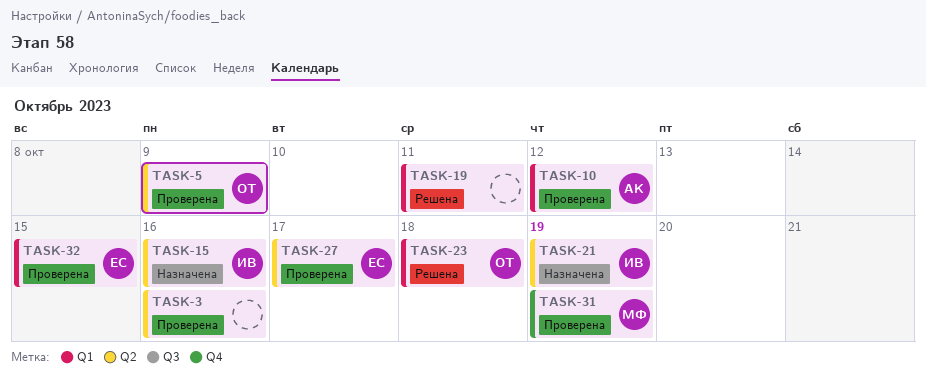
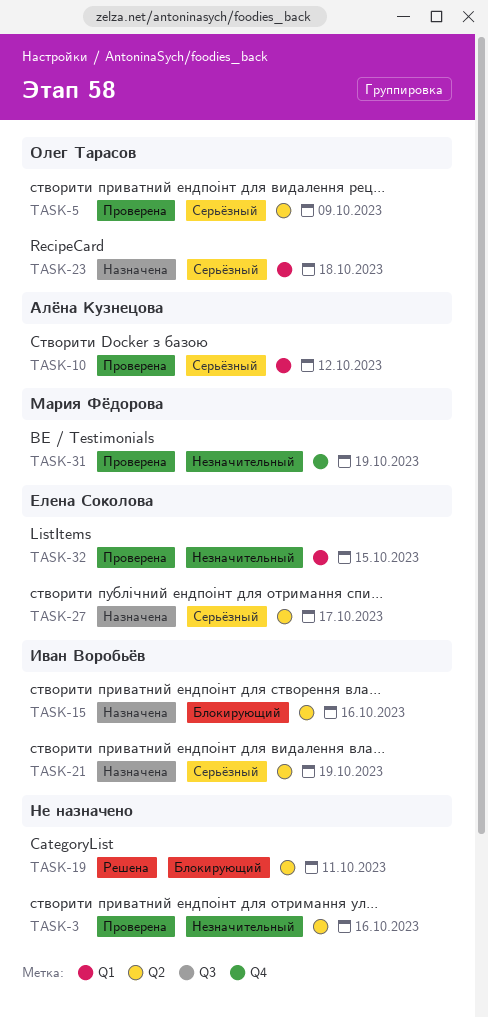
TASK-19, label: Q1 -> Q2
TASK-23, status: Решена -> Назначена
TASK-27, status: Проверена -> Назначена

